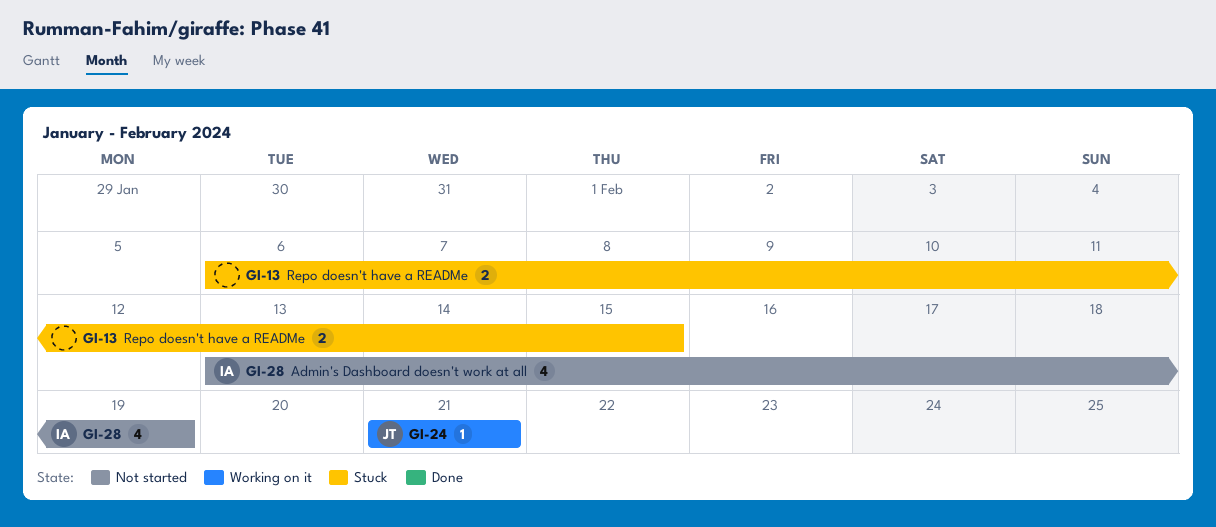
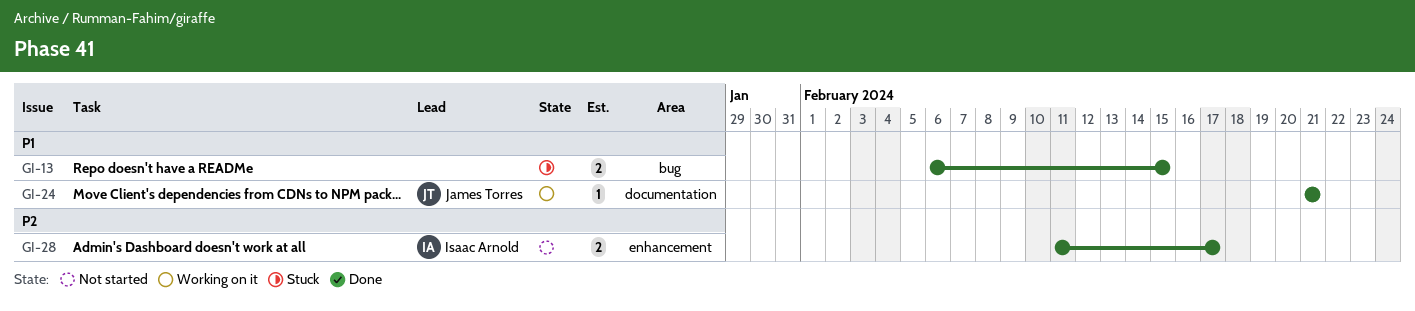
GI-28, estimate: 4 -> 2
GI-28, start: Feb 13 -> Feb 11
GI-28, due: Feb 19 -> Feb 17

